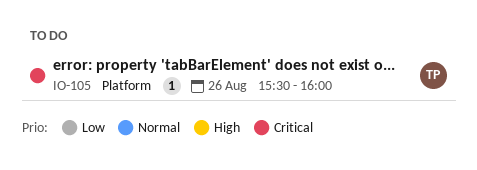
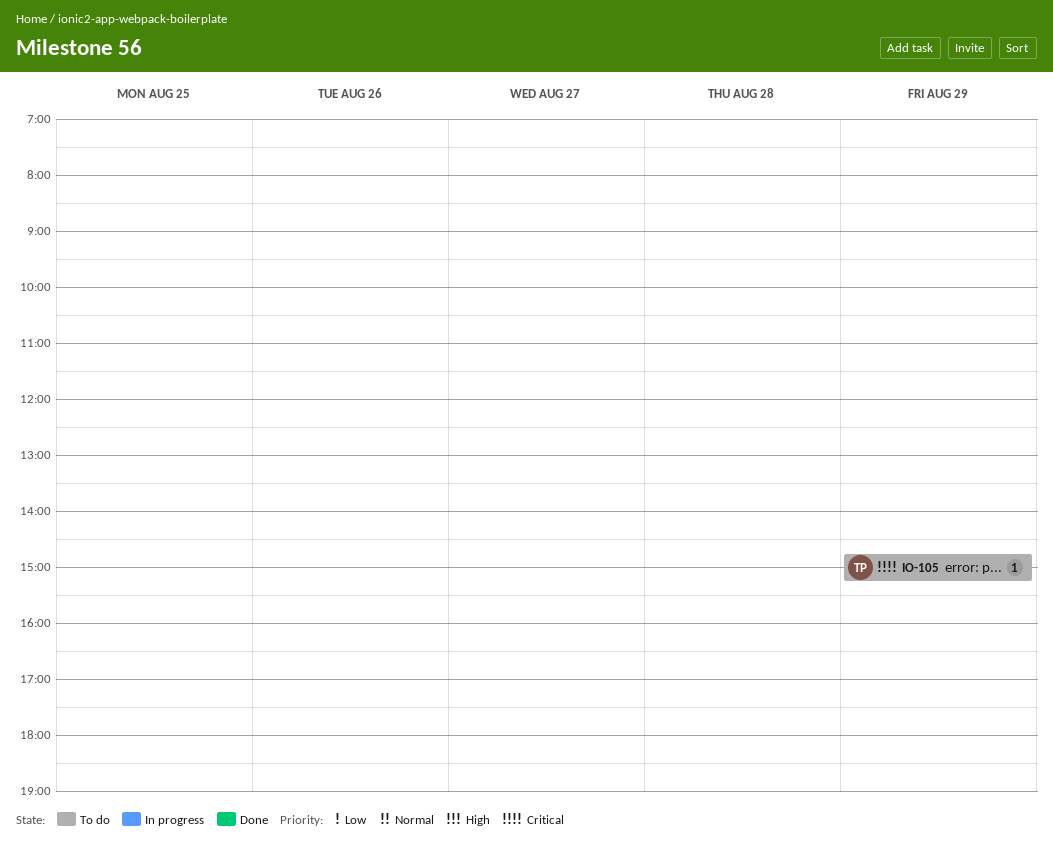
IO-105, day: Aug 26 -> Aug 29
IO-105, begins: 15:30 -> 14:45
IO-105, ends: 16:00 -> 15:15

